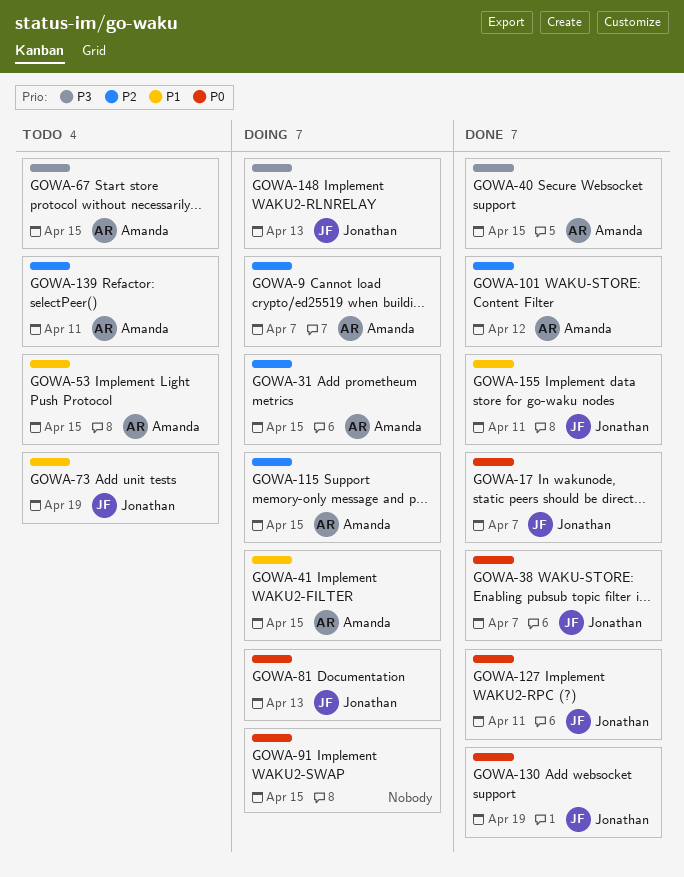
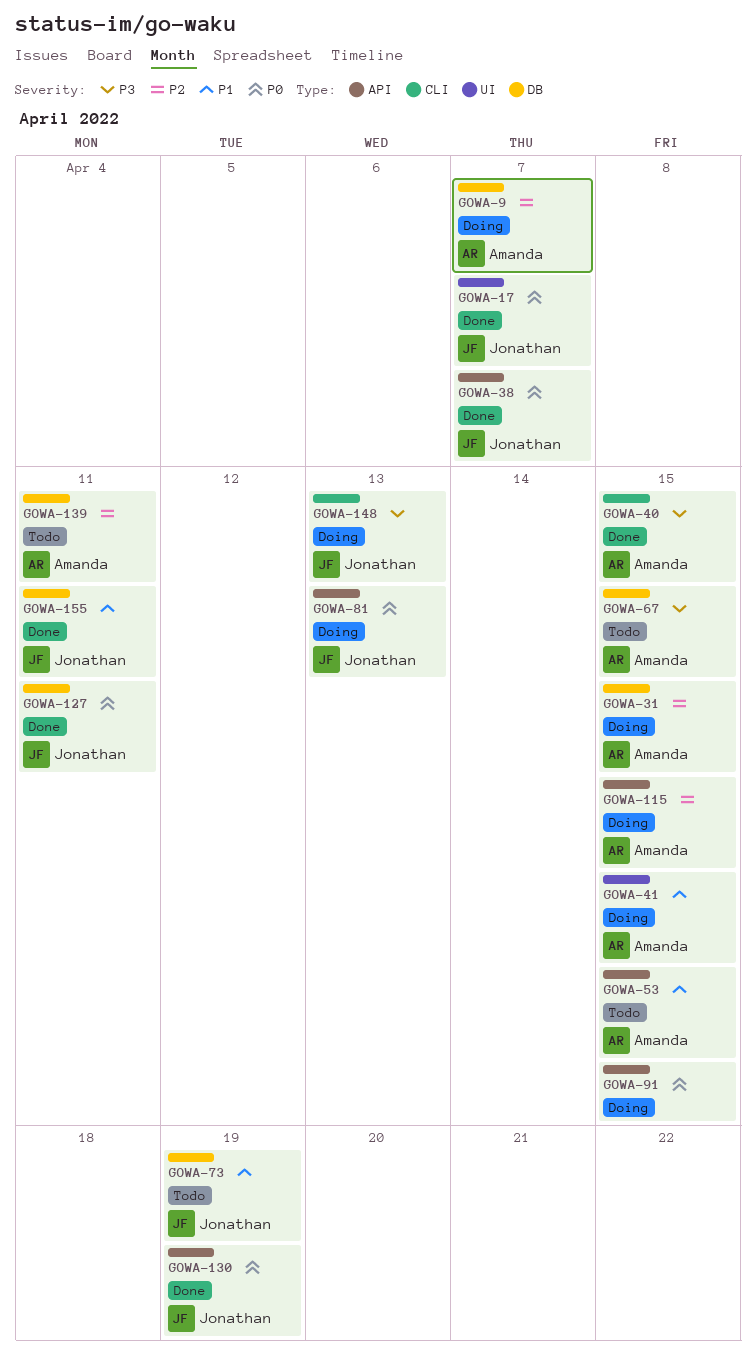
GOWA-101: present -> none

